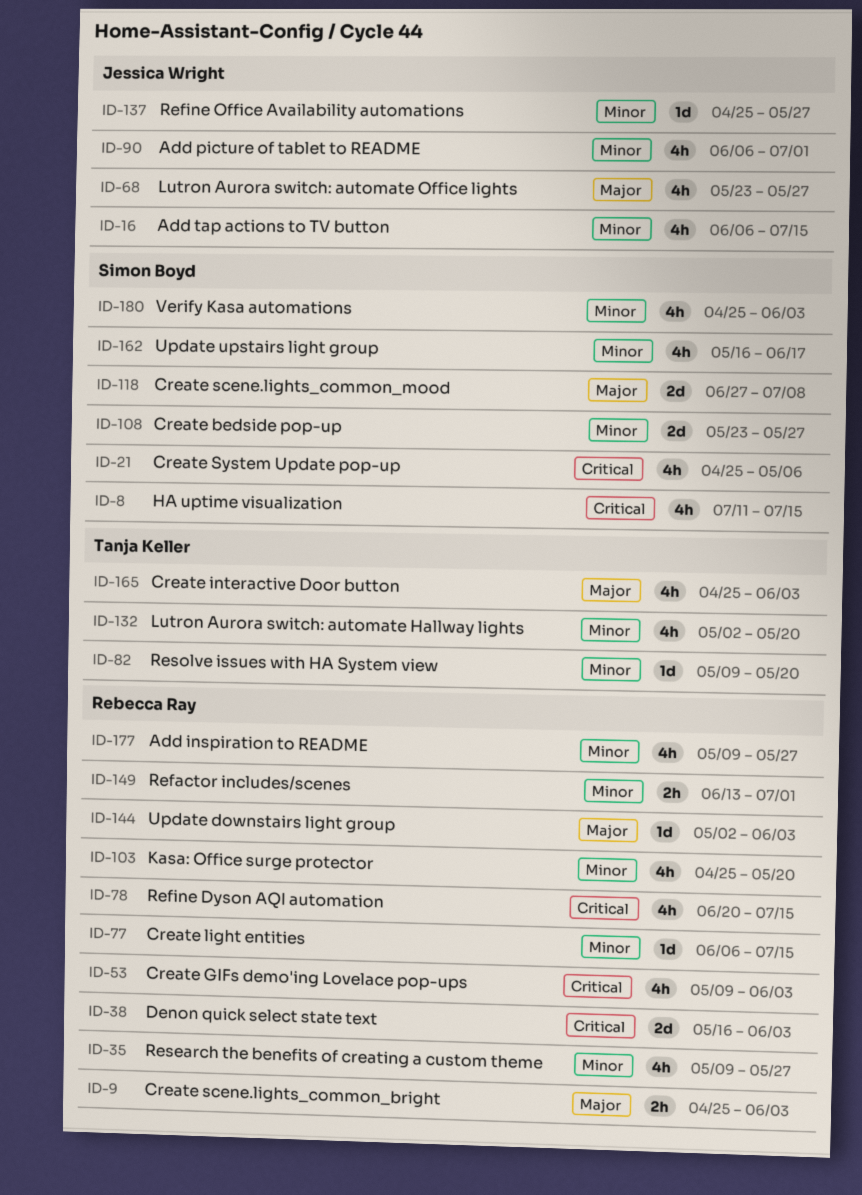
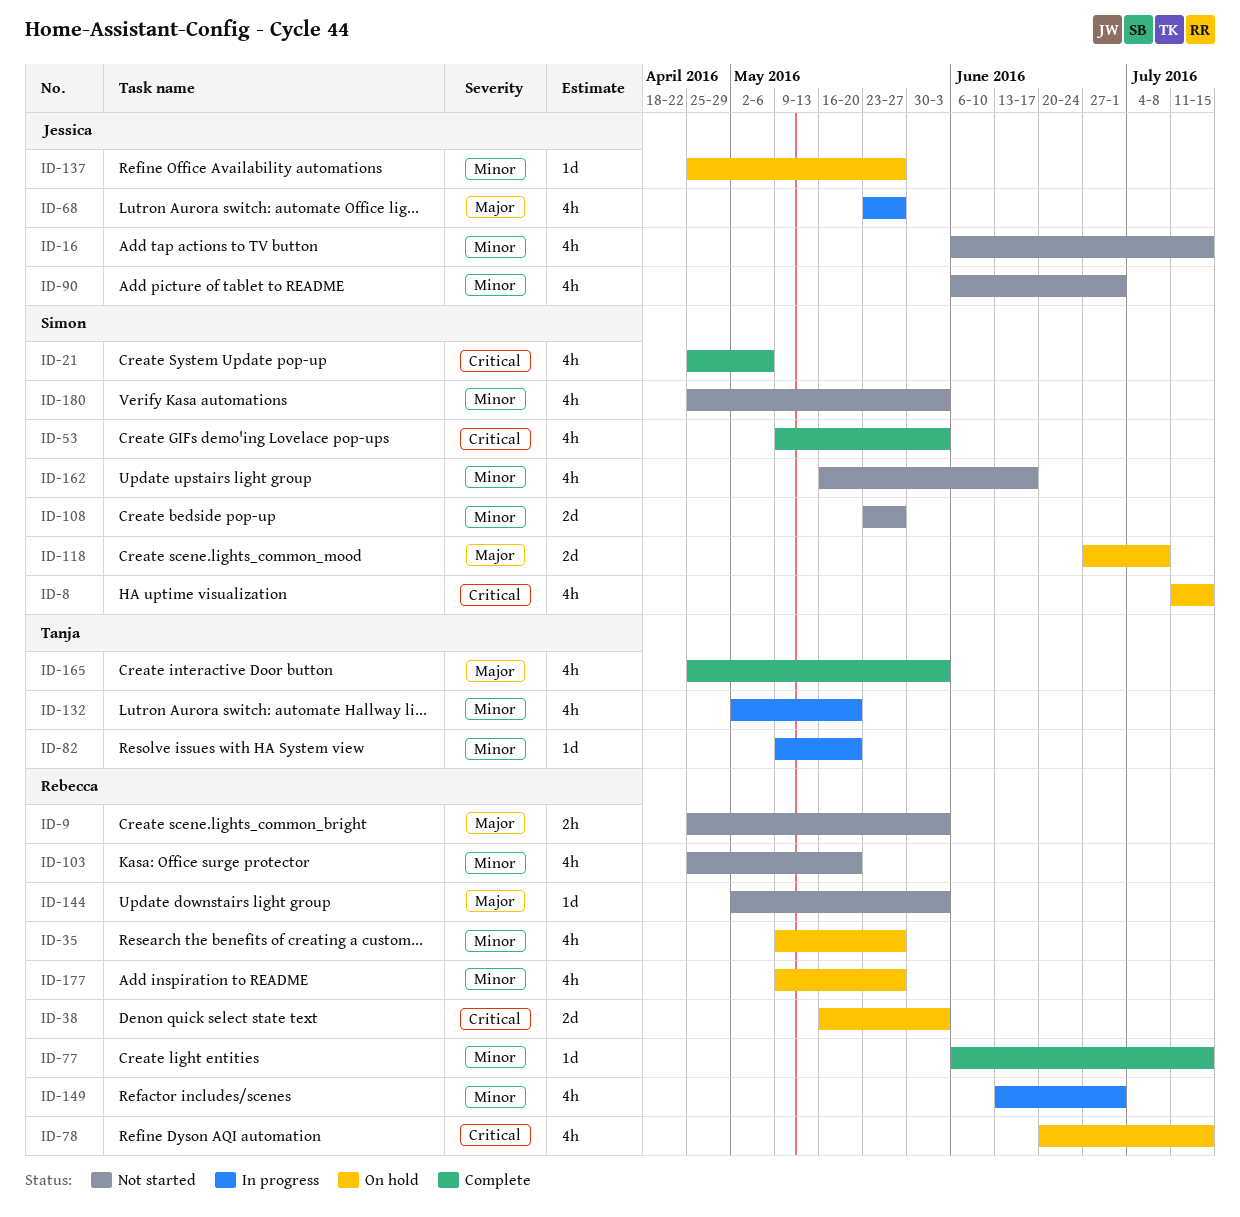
ID-53, owner: Rebecca Ray -> Simon Boyd
ID-149, estimate: 2h -> 4h

